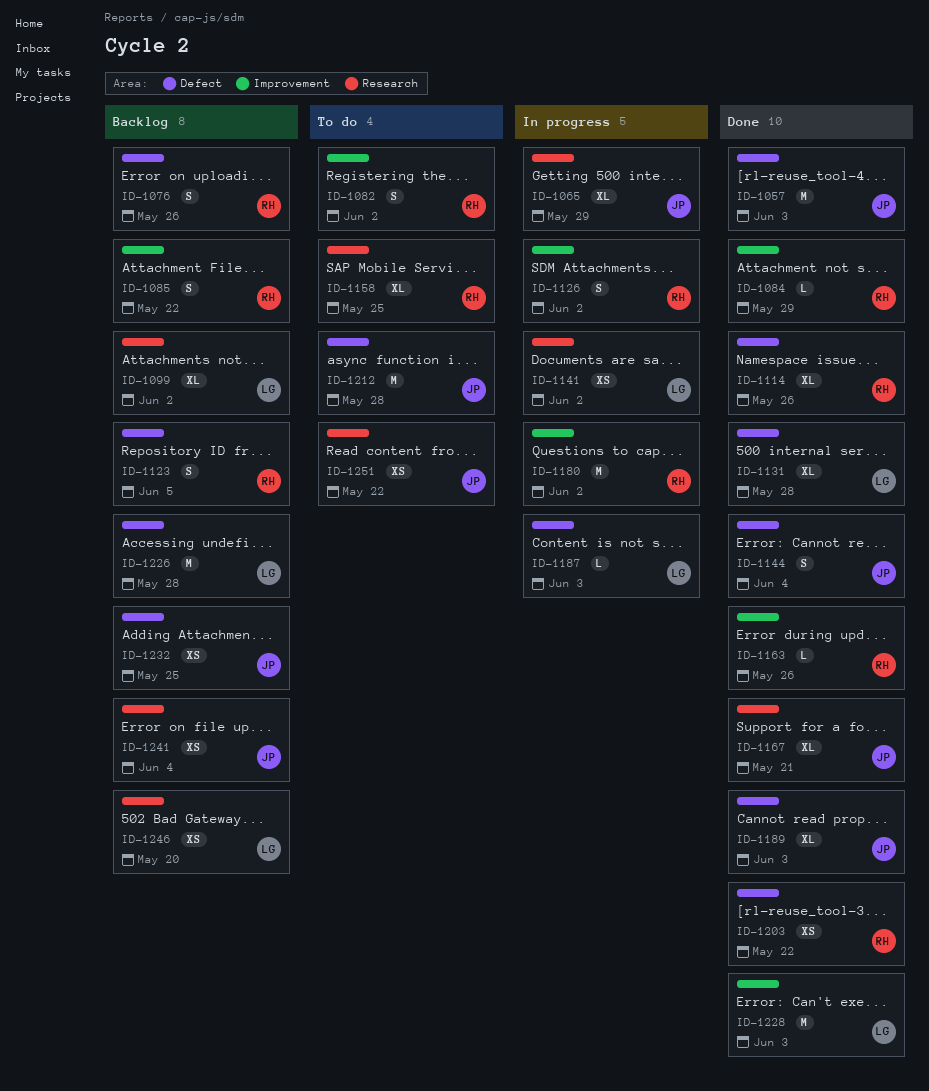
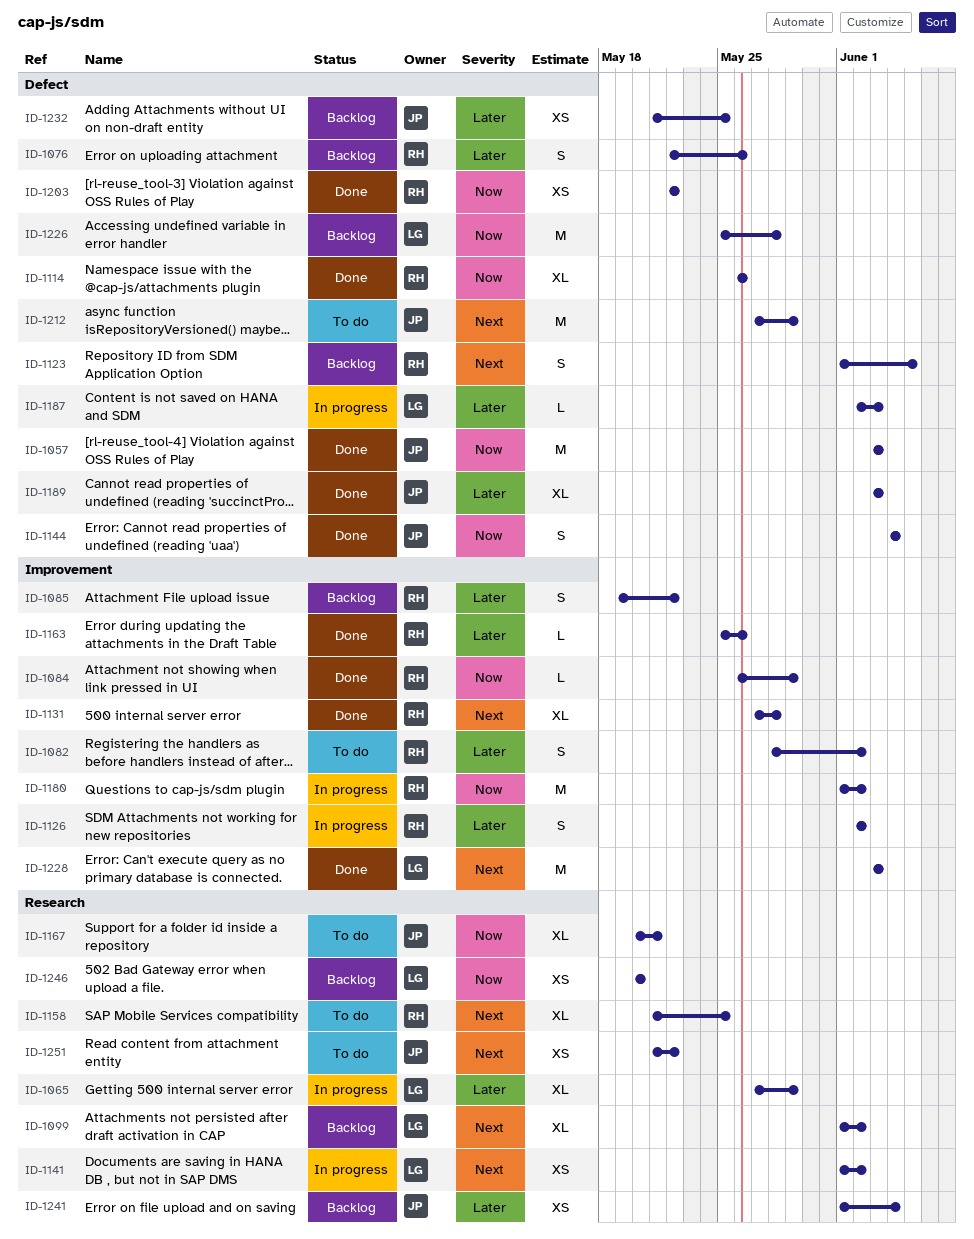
ID-1065, owner: JP -> LG
ID-1131, owner: LG -> RH
ID-1131, label: Defect -> Improvement
ID-1167, status: Done -> To do
ID-1212, due: May 28 -> May 29

